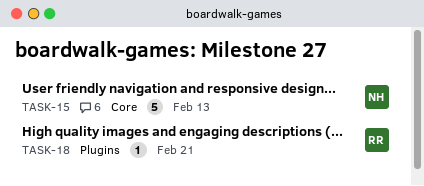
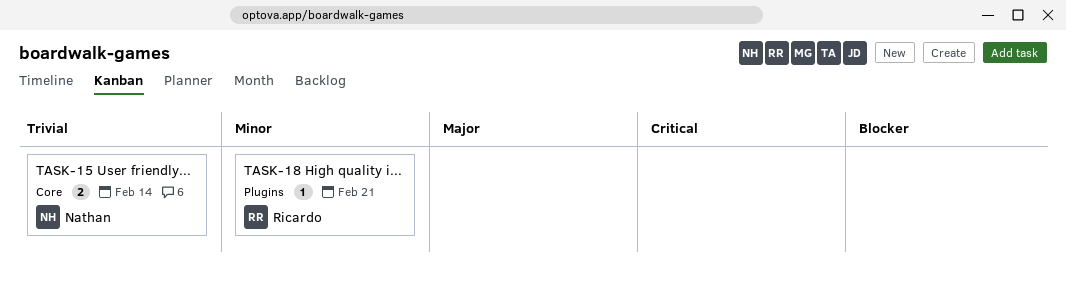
TASK-15, estimate: 5 -> 2
TASK-15, due: Feb 13 -> Feb 14

